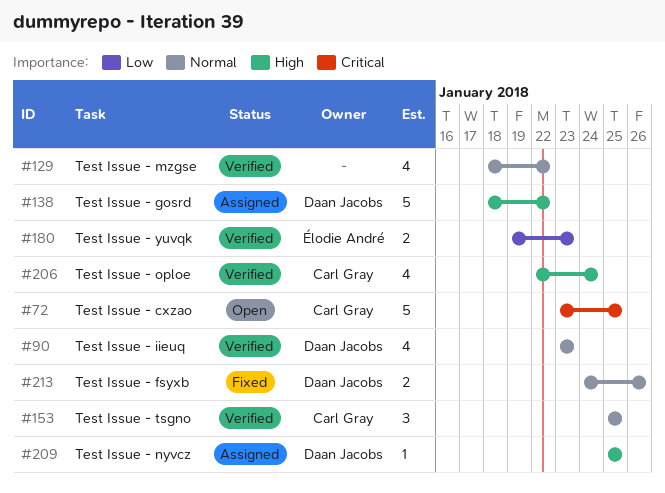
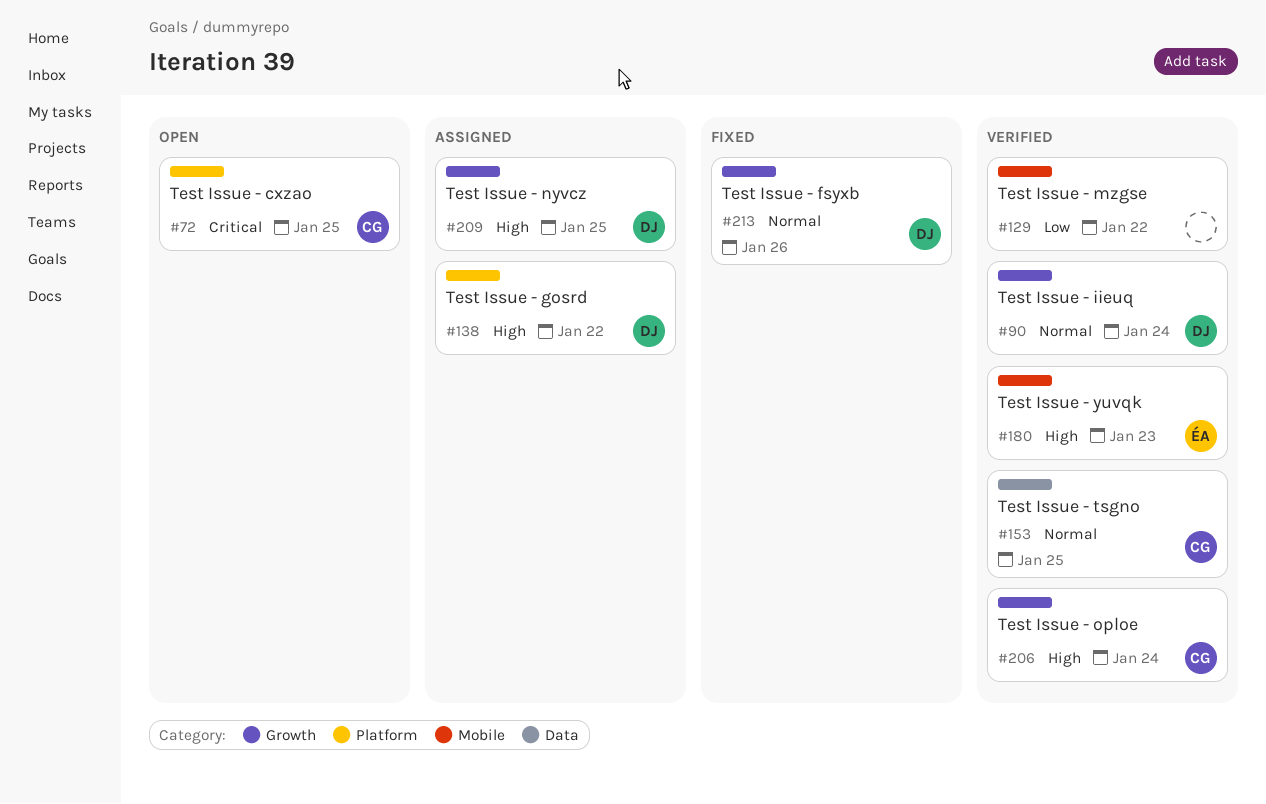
#90, due: Jan 23 -> Jan 24
#129, priority: Normal -> Low
#180, priority: Low -> High

